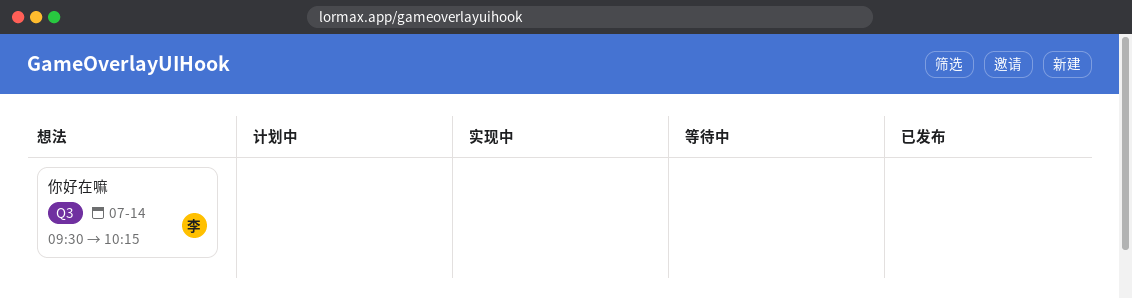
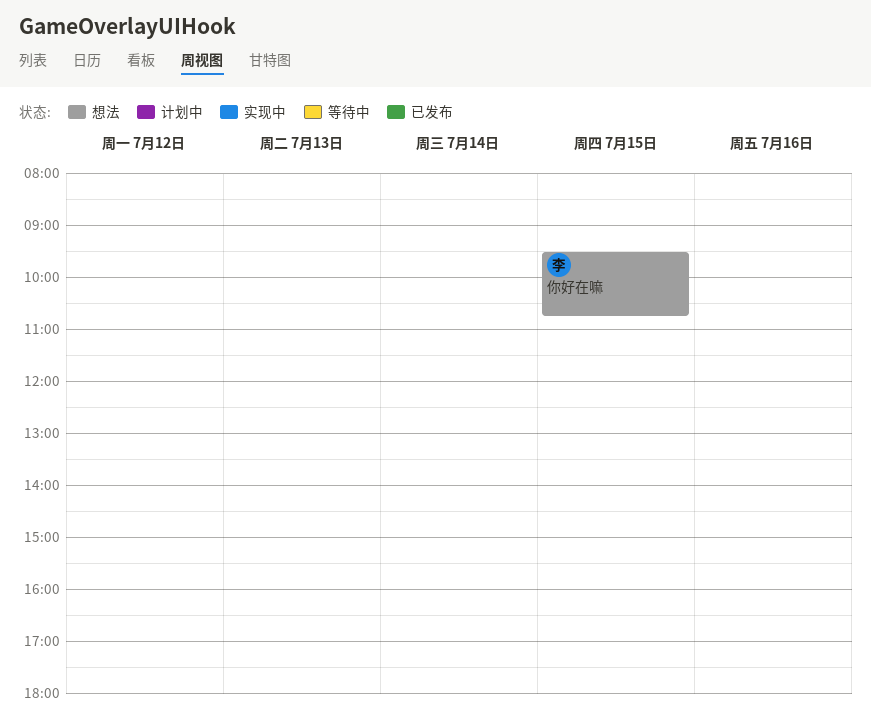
你好在嘛, day: Jul 14 -> Jul 15
你好在嘛, ends: 10:15 -> 10:45

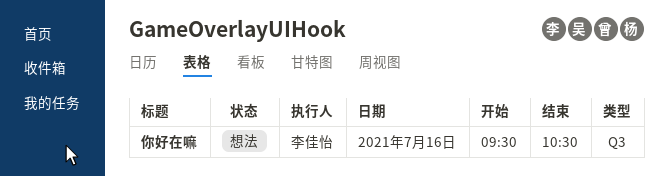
你好在嘛, day: Jul 15 -> Jul 16
你好在嘛, ends: 10:45 -> 10:30

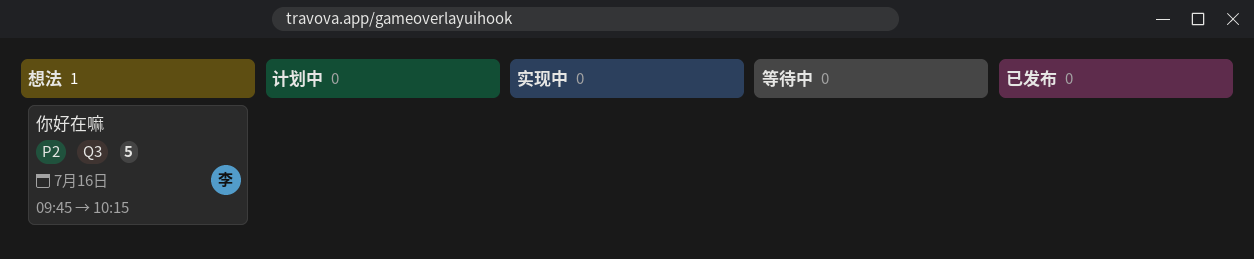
你好在嘛, begins: 09:30 -> 09:45
你好在嘛, ends: 10:30 -> 10:15

